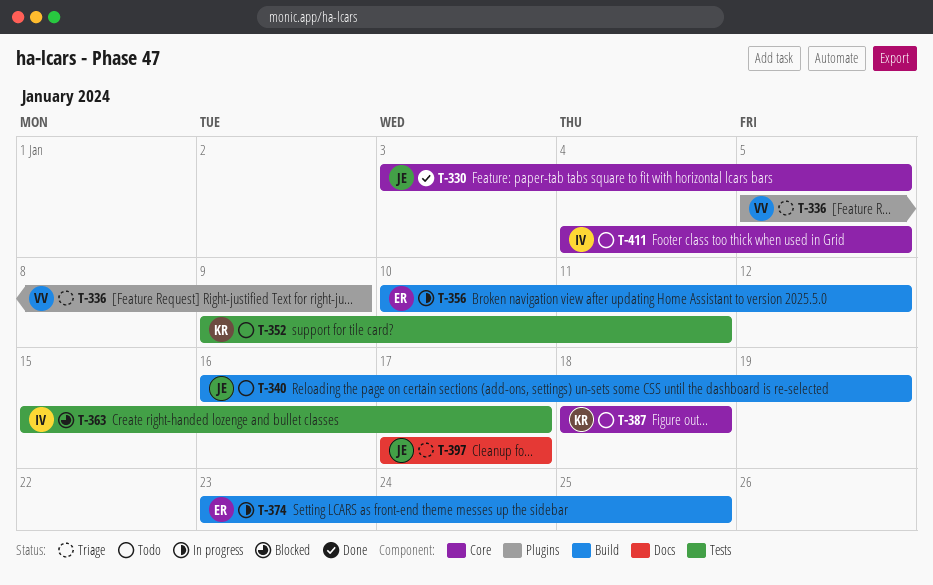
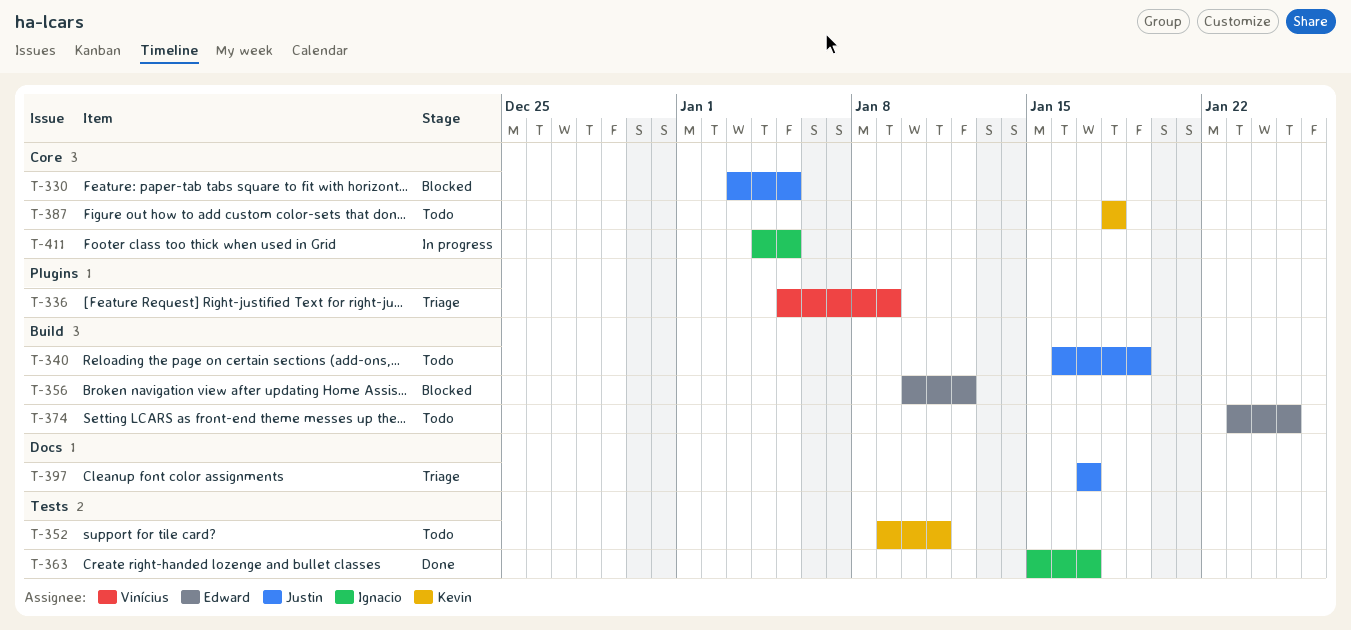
T-330, status: Done -> Blocked
T-356, status: In progress -> Blocked
T-363, status: Blocked -> Done
T-374, status: In progress -> Todo
T-411, status: Todo -> In progress

